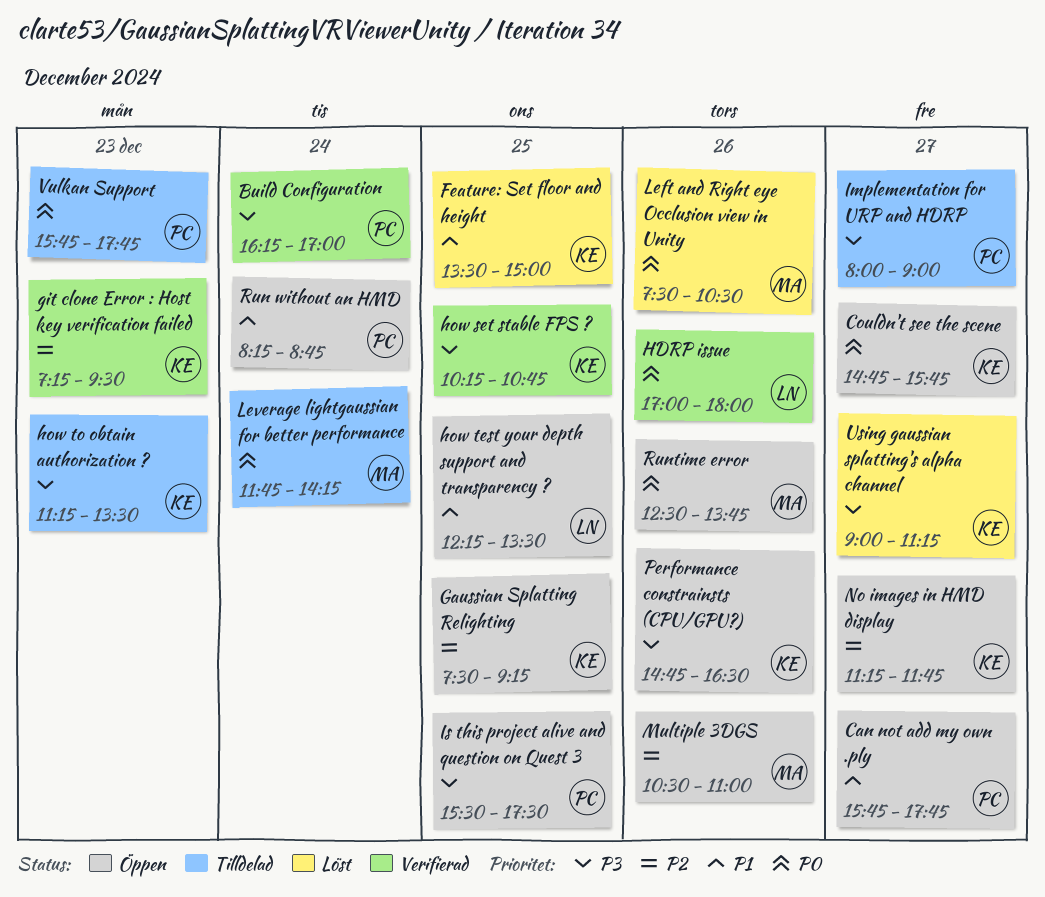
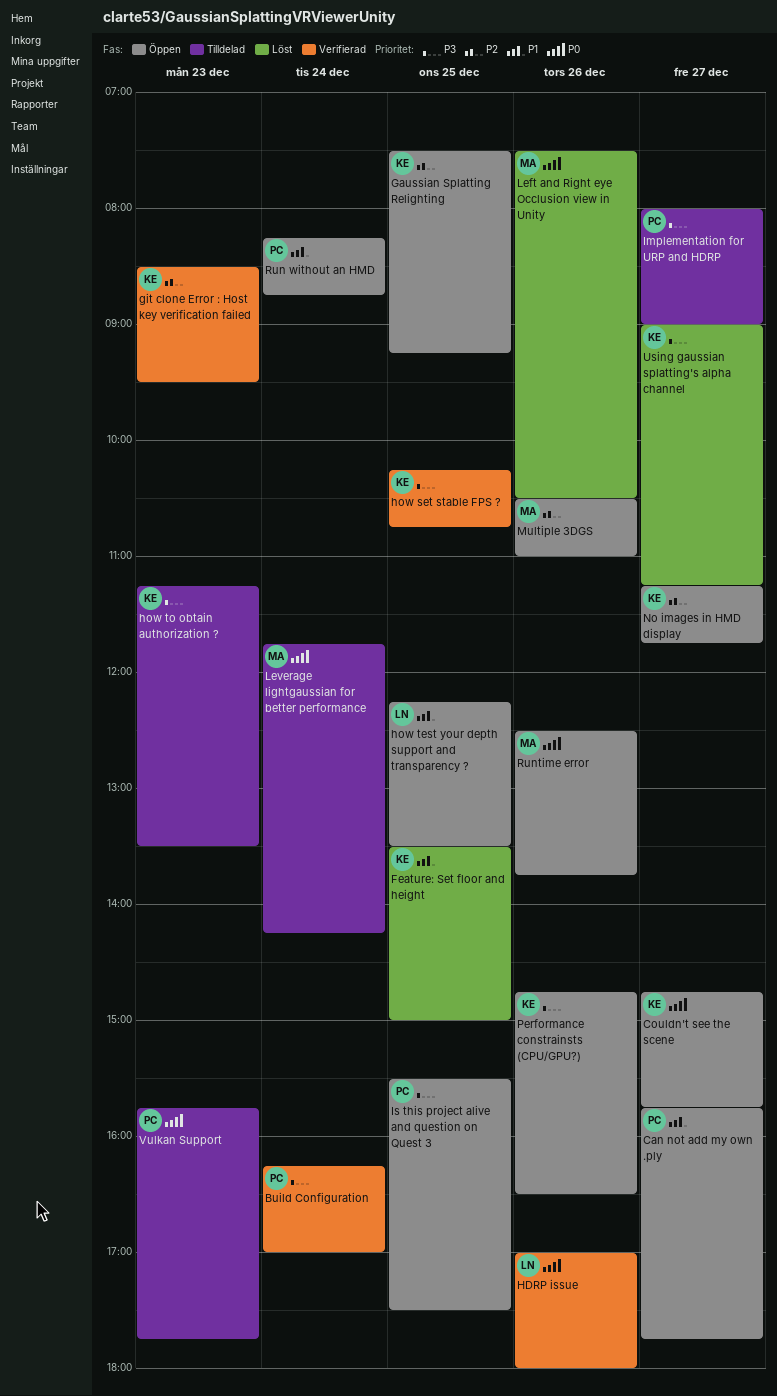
git clone Error : Host key verification failed, begins: 07:15 -> 08:30

